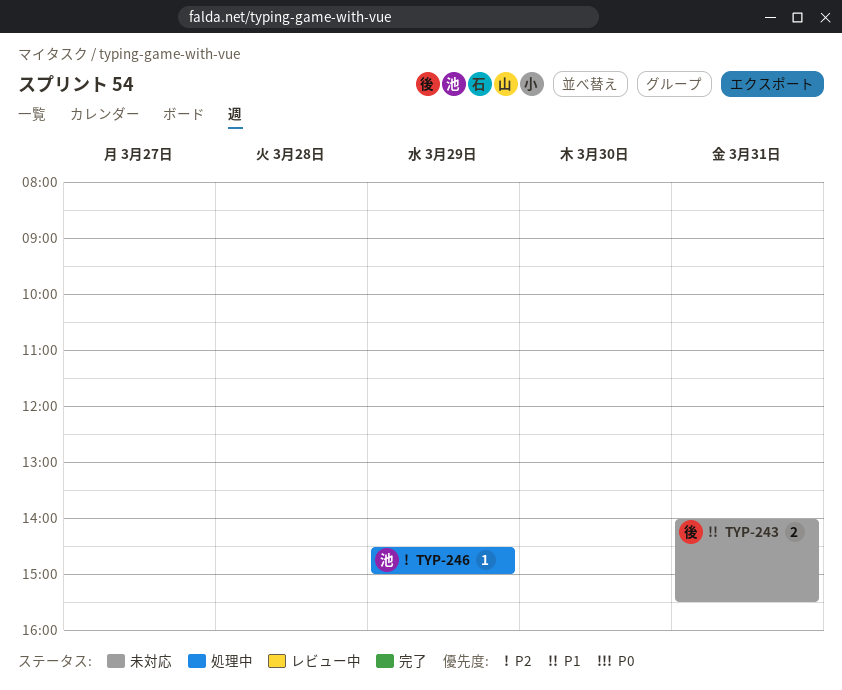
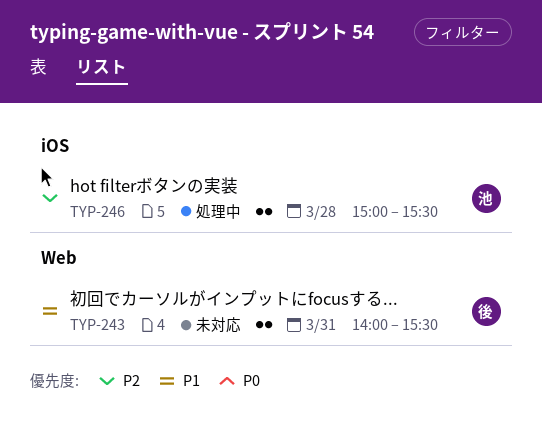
TYP-246, estimate: 1 -> 2
TYP-246, day: Mar 29 -> Mar 28
TYP-246, begins: 14:30 -> 15:00
TYP-246, ends: 15:00 -> 15:30

